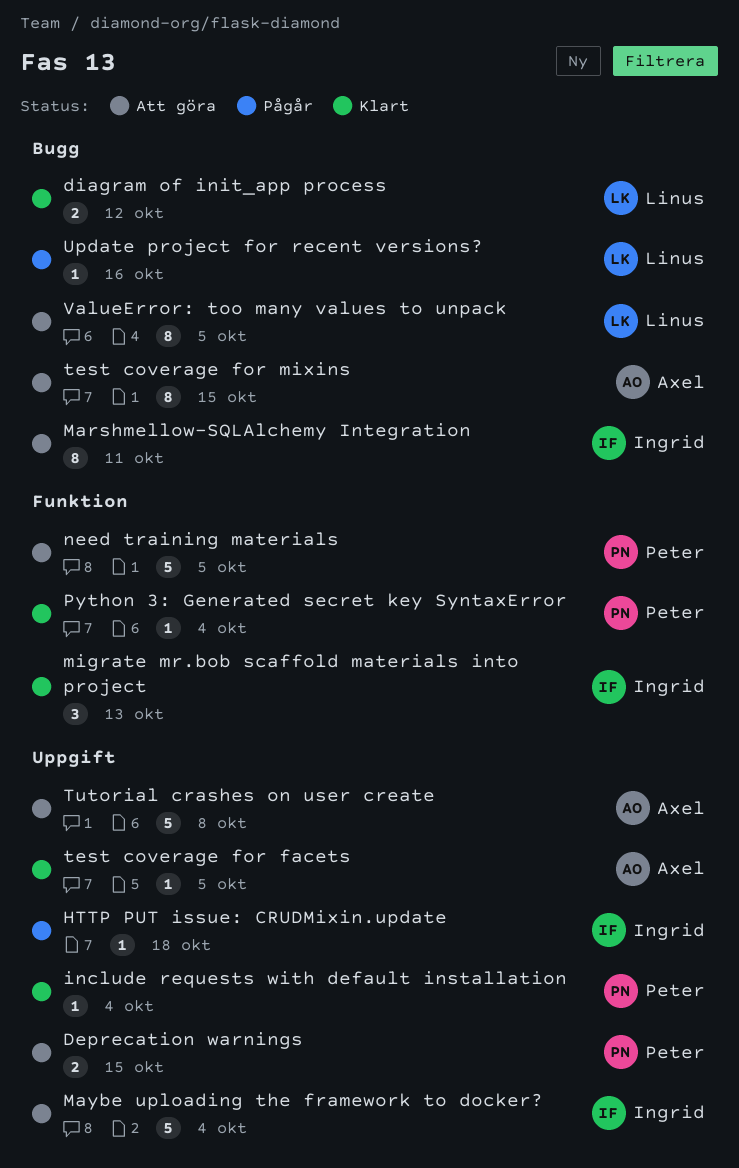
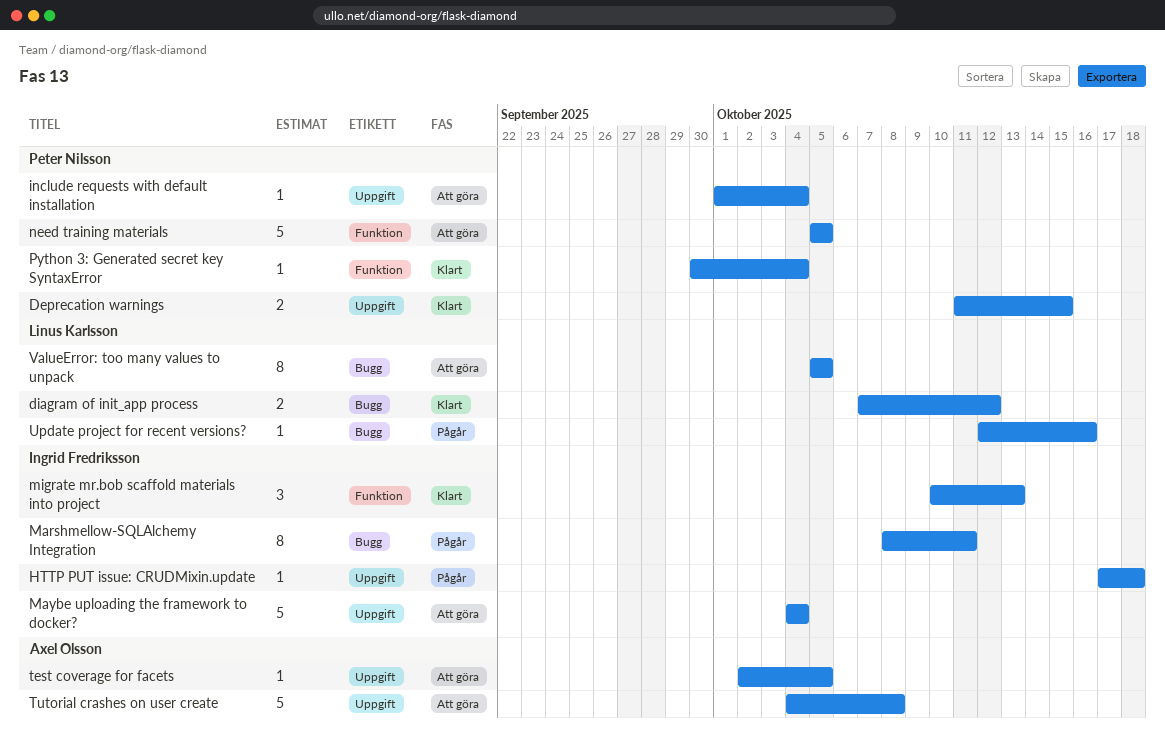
Deprecation warnings, status: Att göra -> Klart
include requests with default installation, status: Klart -> Att göra
Marshmellow-SQLAlchemy Integration, status: Att göra -> Pågår
test coverage for facets, status: Klart -> Att göra
test coverage for mixins: present -> none

